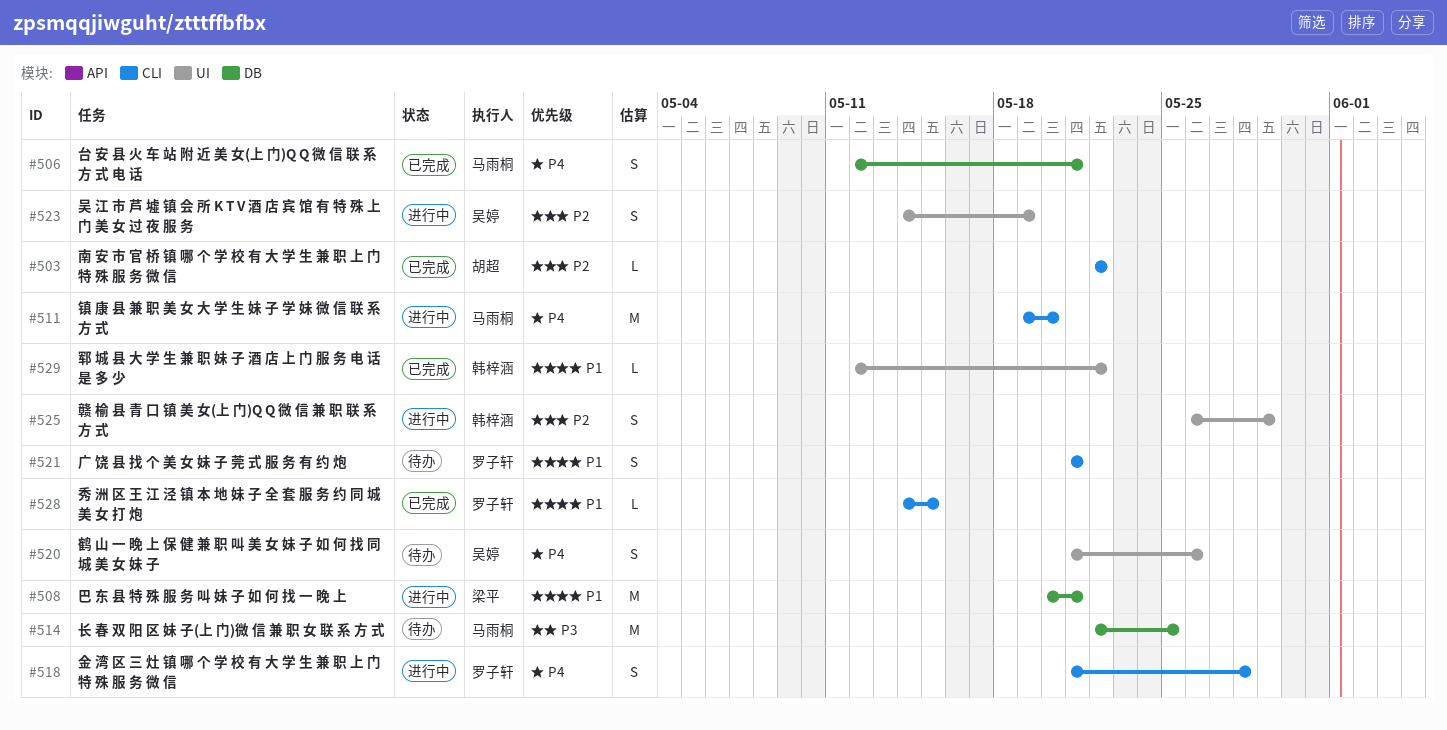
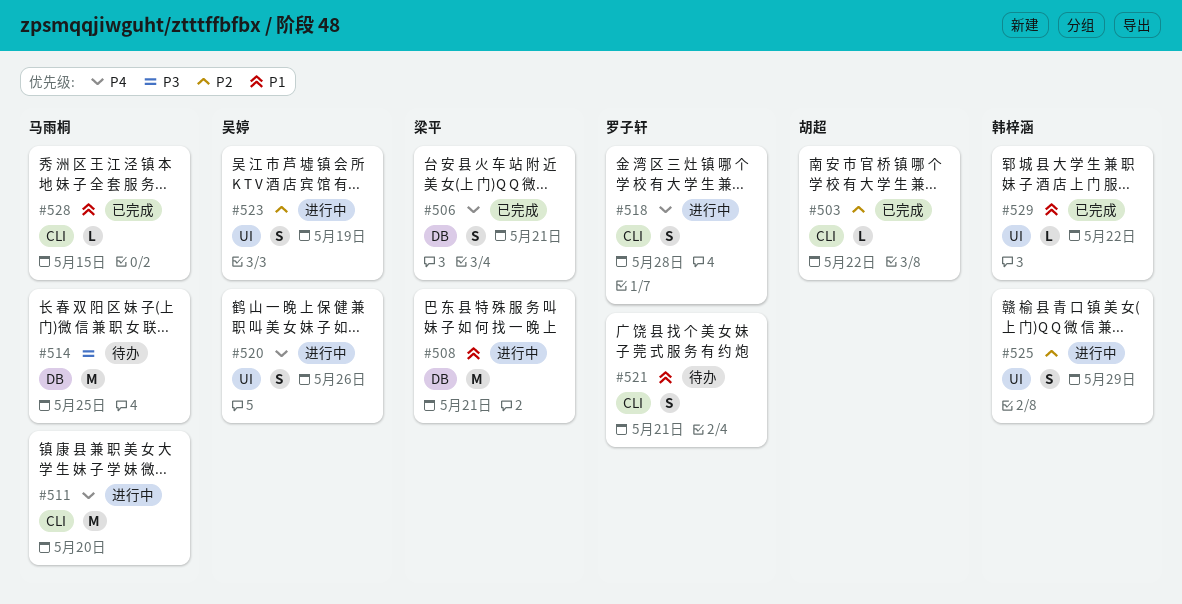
#506, owner: 马雨桐 -> 梁平
#520, status: 待办 -> 进行中
#528, owner: 罗子轩 -> 马雨桐

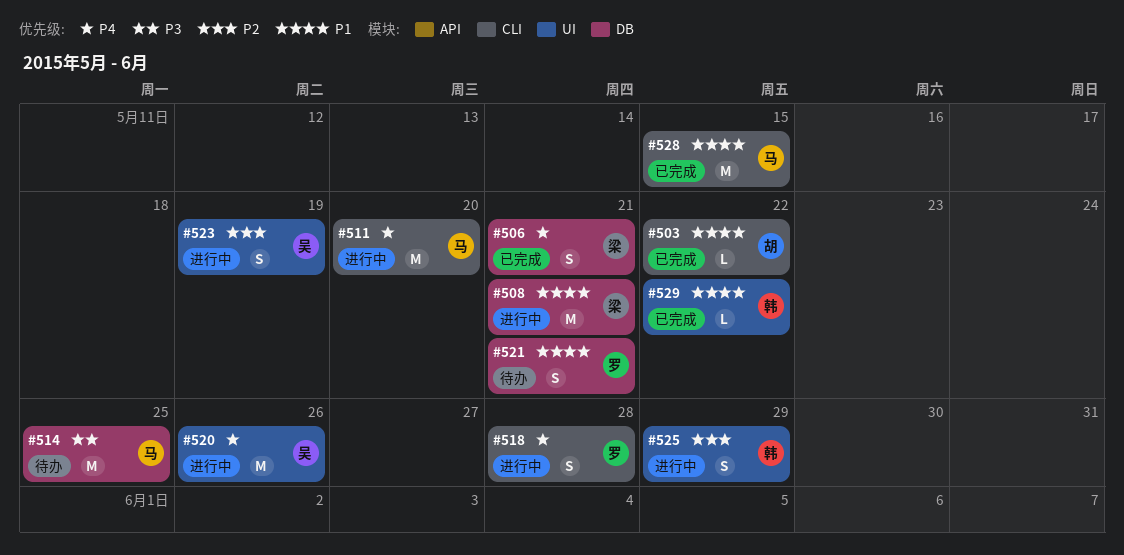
#503, priority: P2 -> P1
#520, estimate: S -> M
#521, label: CLI -> DB
#528, estimate: L -> M

